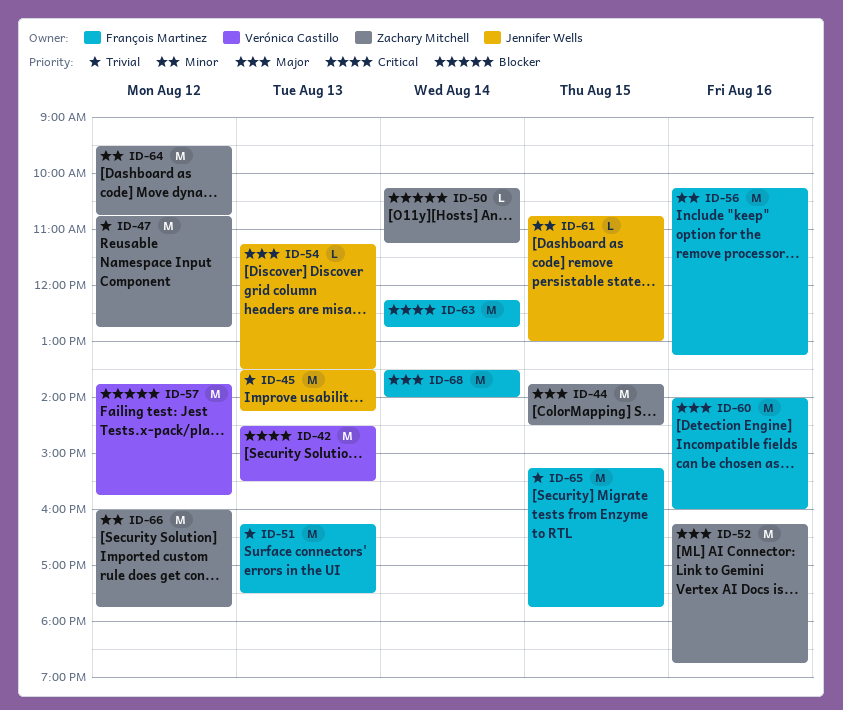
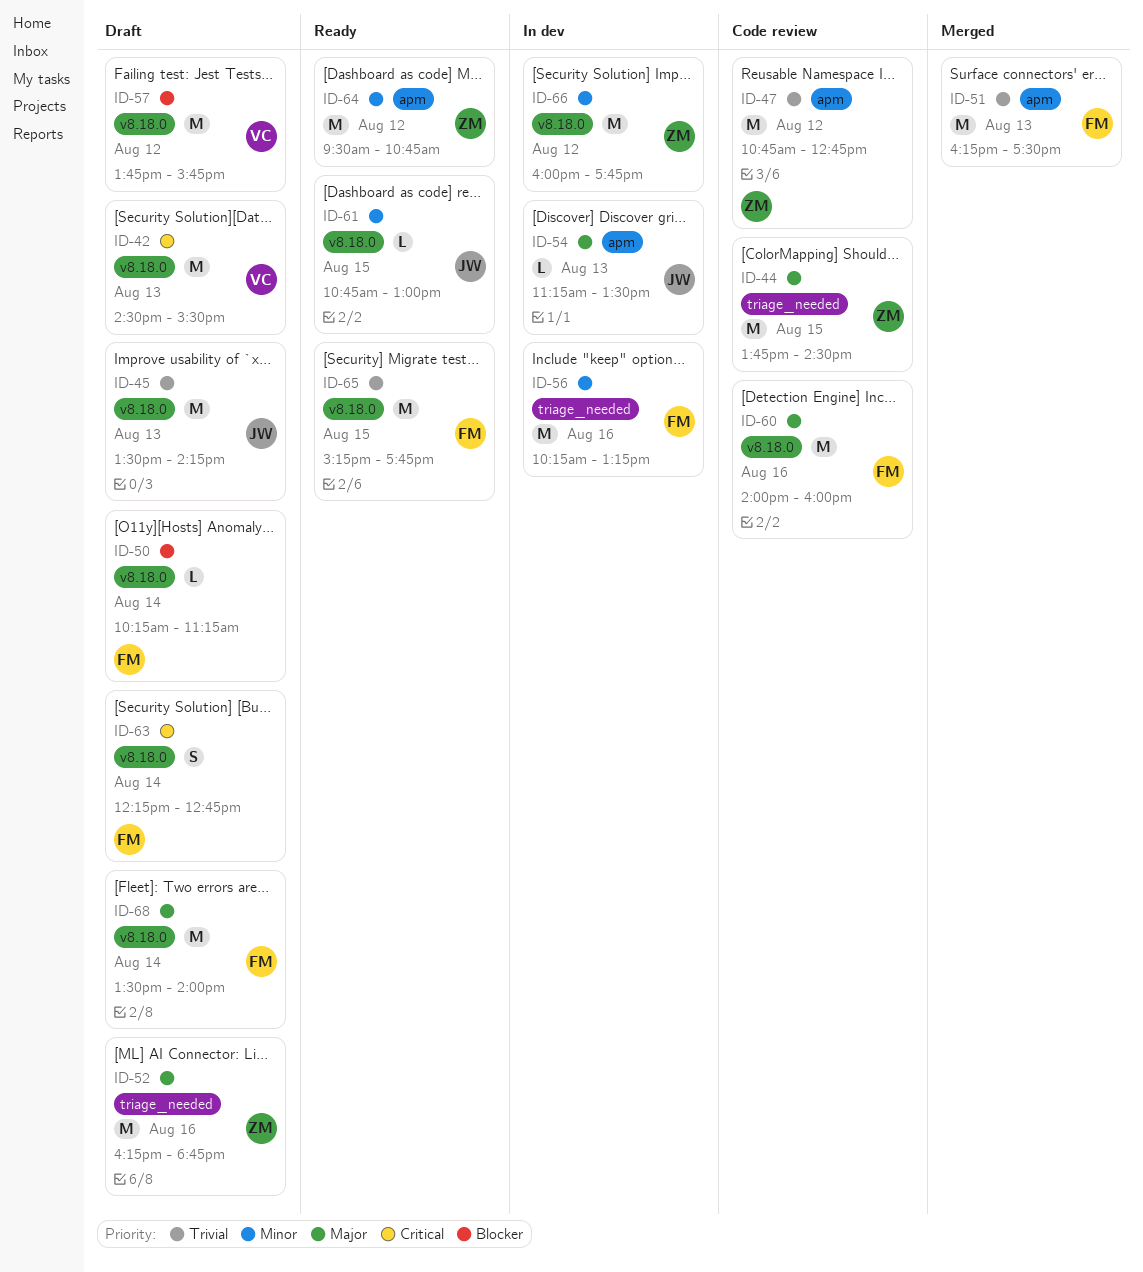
ID-50, owner: Zachary Mitchell -> François Martinez
ID-63, estimate: M -> S

